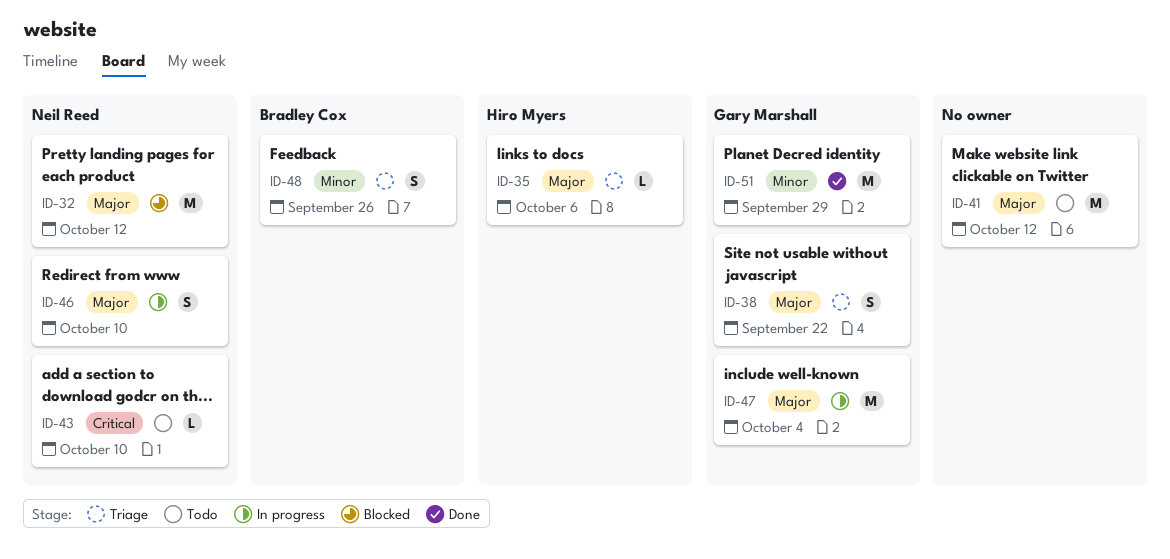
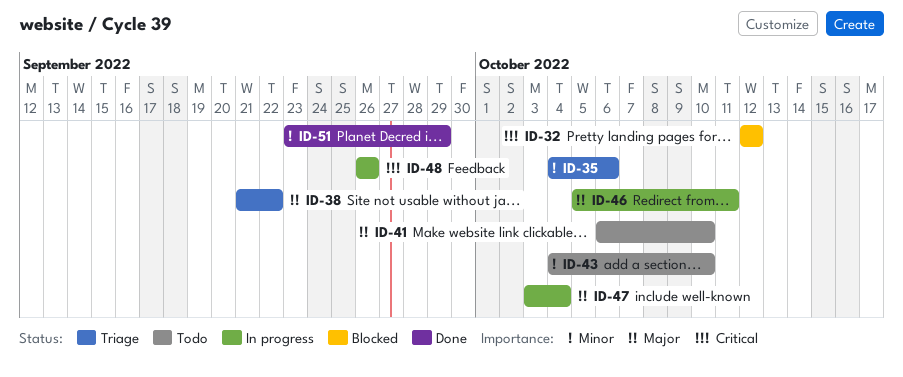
ID-32, priority: Major -> Critical
ID-35, priority: Major -> Minor
ID-41, due: Oct 12 -> Oct 10
ID-43, priority: Critical -> Minor
ID-46, due: Oct 10 -> Oct 11
ID-48, status: Triage -> In progress
ID-48, priority: Minor -> Critical

